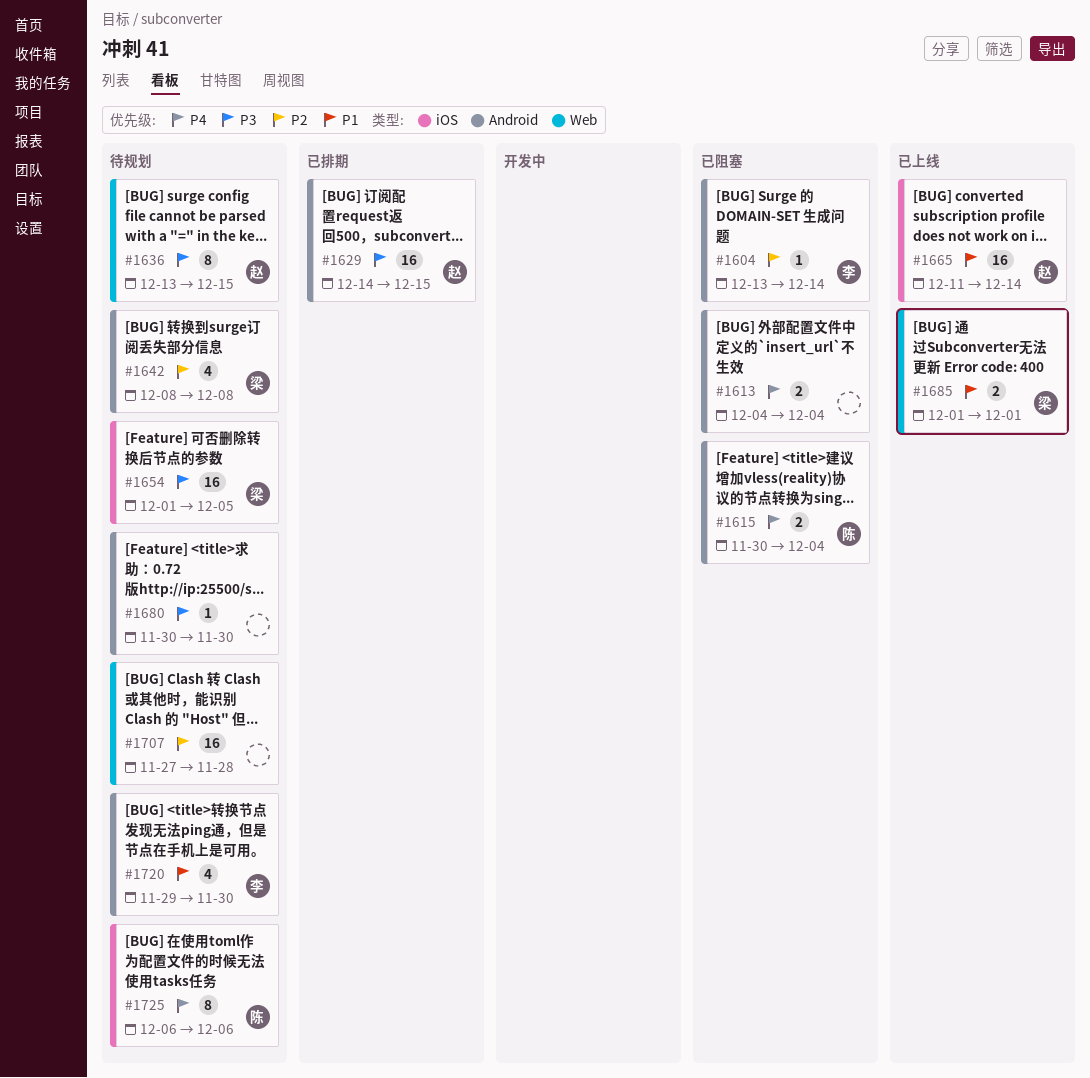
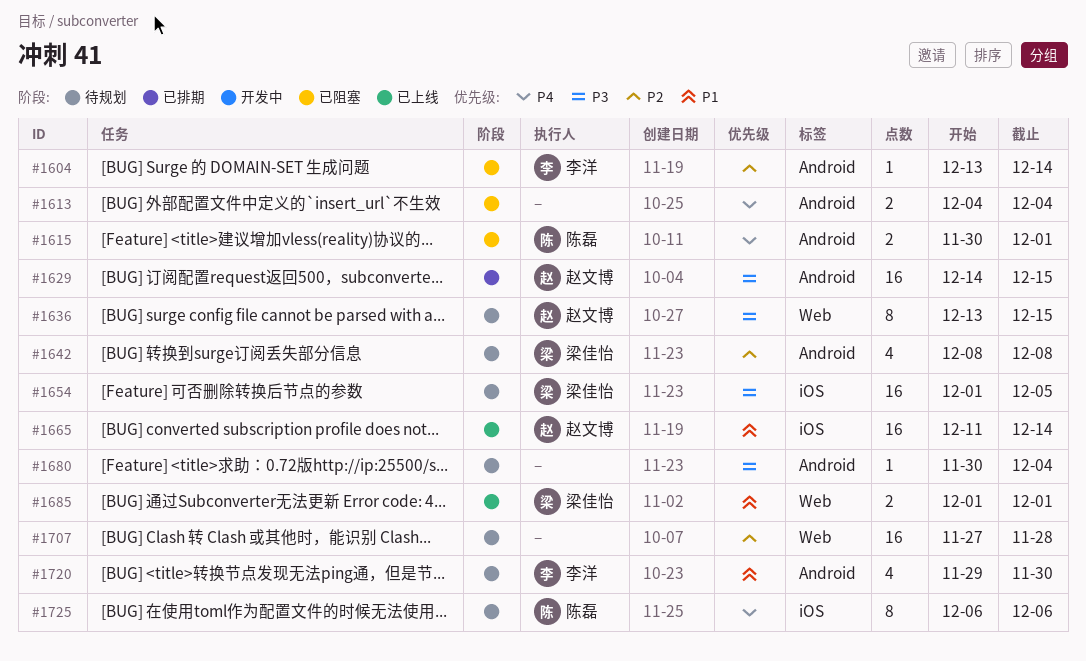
#1615, due: Dec 4 -> Dec 1
#1680, due: Nov 30 -> Dec 4

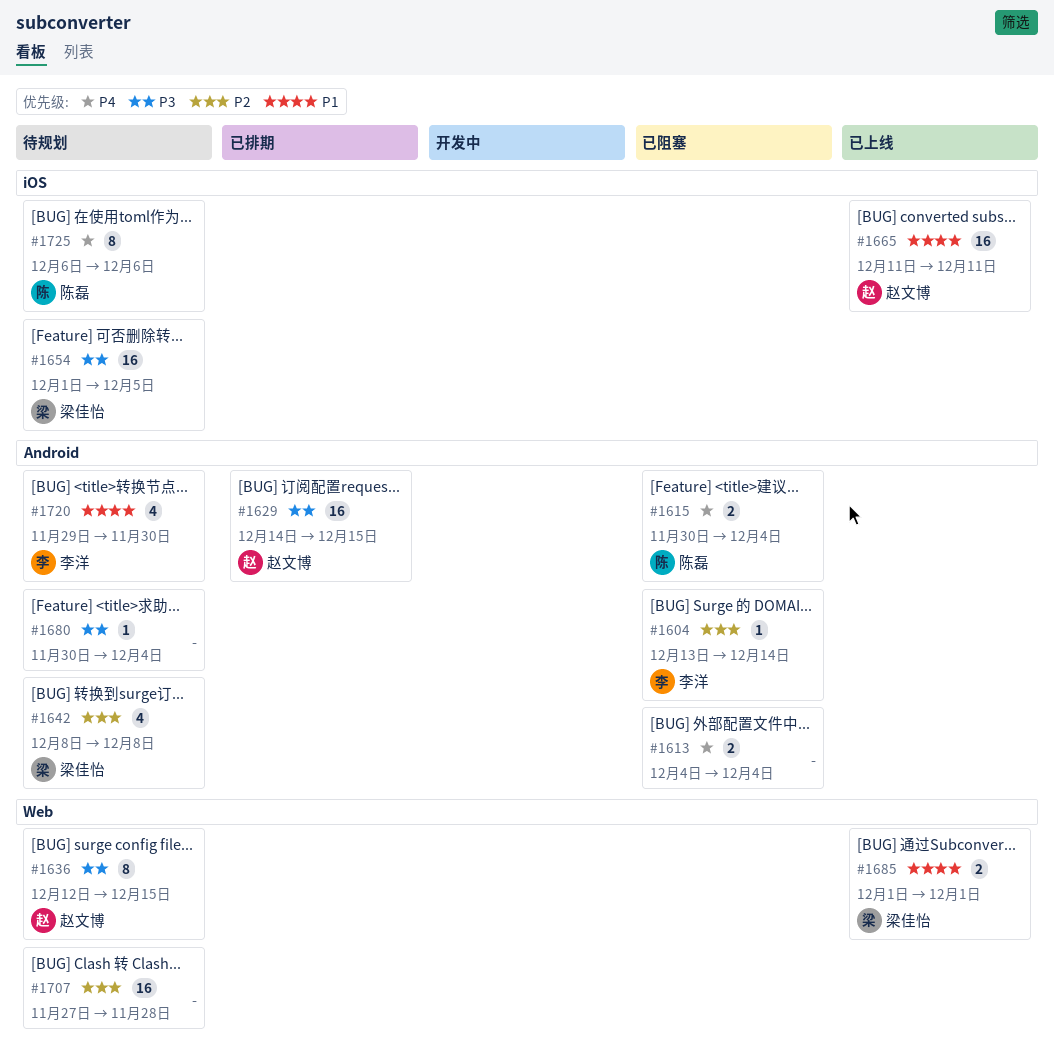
#1615, due: Dec 1 -> Dec 4
#1636, start: Dec 13 -> Dec 12
#1665, due: Dec 14 -> Dec 11

